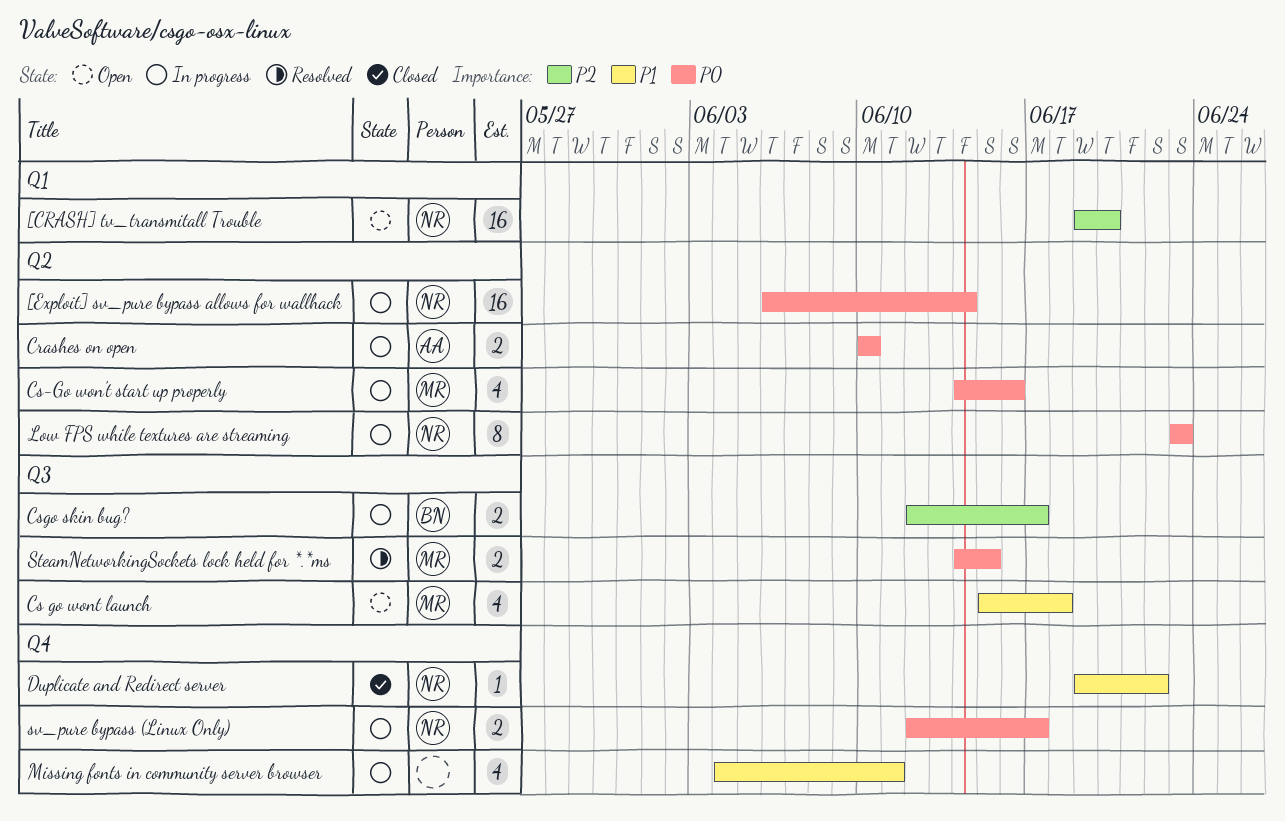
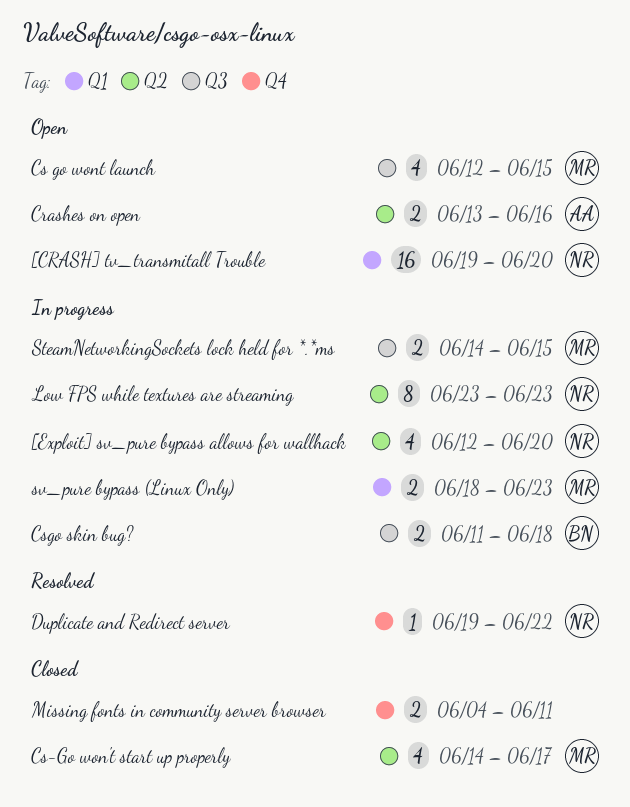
[Exploit] sv_pure bypass allows for wallhack, estimate: 16 -> 4
[Exploit] sv_pure bypass allows for wallhack, start: Jun 6 -> Jun 12
[Exploit] sv_pure bypass allows for wallhack, due: Jun 14 -> Jun 20
Crashes on open, status: In progress -> Open
Crashes on open, start: Jun 10 -> Jun 13
Crashes on open, due: Jun 10 -> Jun 16
Cs go wont launch, start: Jun 15 -> Jun 12
Cs go wont launch, due: Jun 18 -> Jun 15
Cs-Go won't start up properly, status: In progress -> Closed
Cs-Go won't start up properly, due: Jun 16 -> Jun 17
Csgo skin bug?, start: Jun 12 -> Jun 11
Csgo skin bug?, due: Jun 17 -> Jun 18
Duplicate and Redirect server, status: Closed -> Resolved
Missing fonts in community server browser, status: In progress -> Closed
Missing fonts in community server browser, estimate: 4 -> 2
SteamNetworkingSockets lock held for *.*ms, status: Resolved -> In progress
sv_pure bypass (Linux Only), owner: NR -> MR
sv_pure bypass (Linux Only), label: Q4 -> Q1
sv_pure bypass (Linux Only), start: Jun 12 -> Jun 18
sv_pure bypass (Linux Only), due: Jun 17 -> Jun 23

